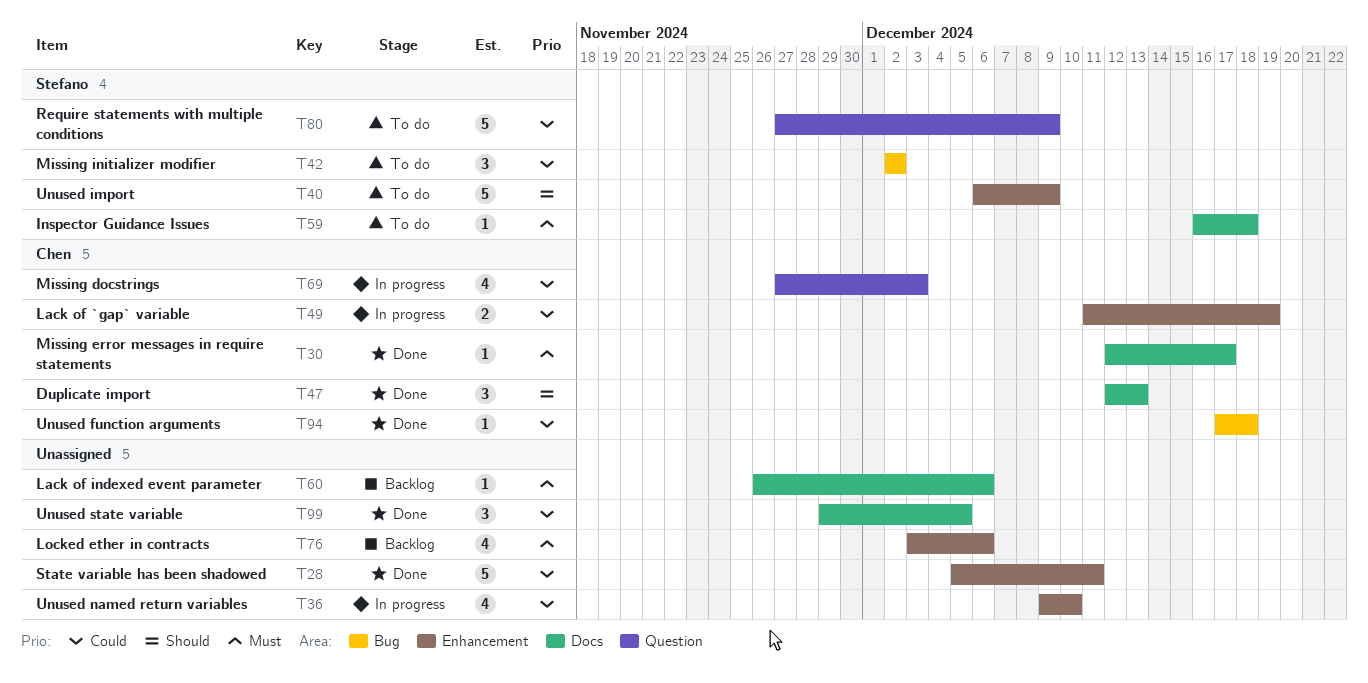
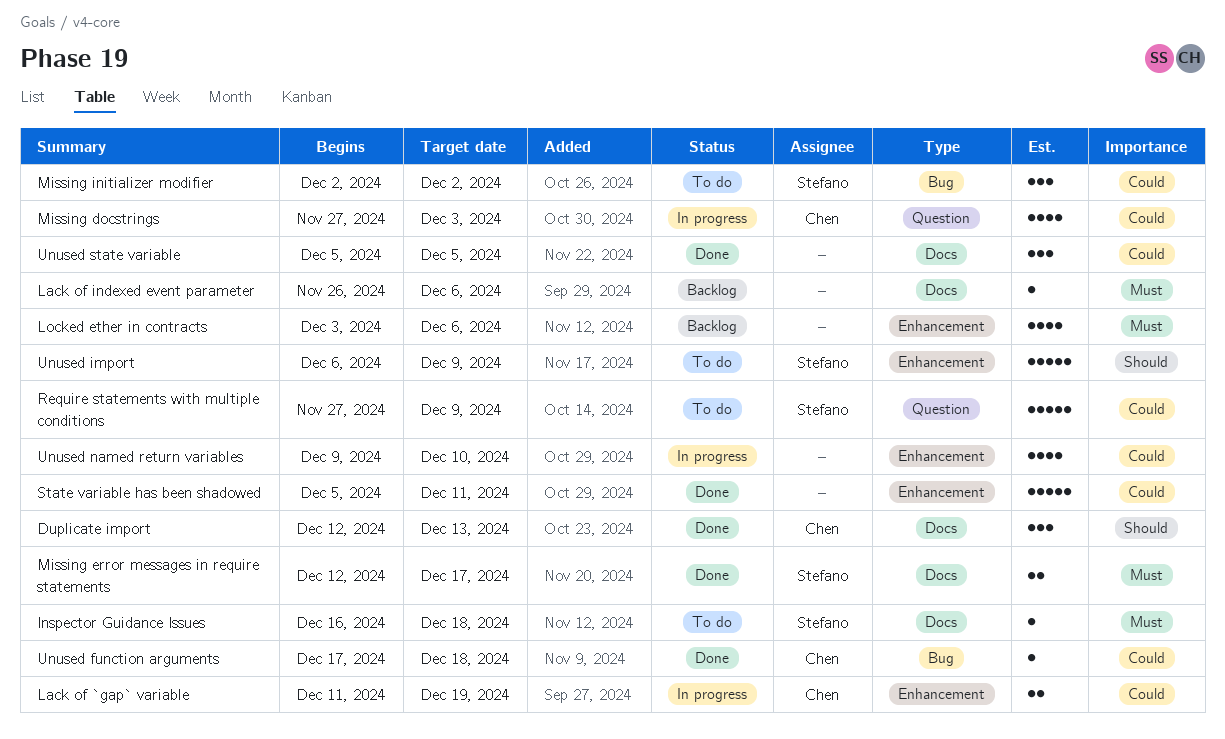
Missing error messages in require statements, owner: Chen -> Stefano
Missing error messages in require statements, estimate: 1 -> 2
Unused state variable, start: Nov 29 -> Dec 5

